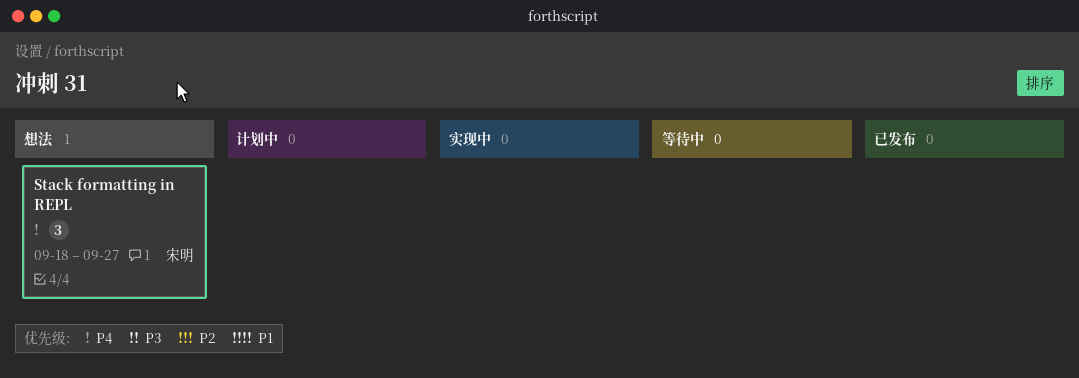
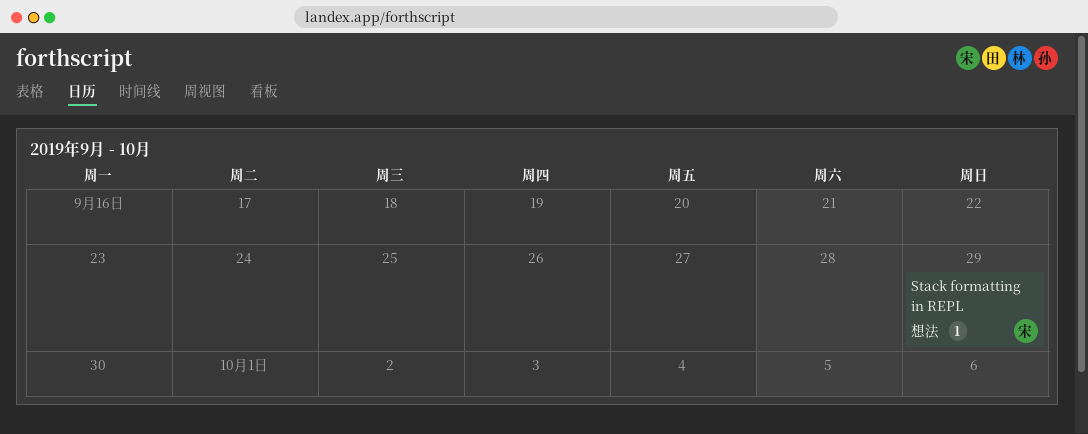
Stack formatting in REPL, estimate: 3 -> 1
Stack formatting in REPL, due: Sep 27 -> Sep 29

